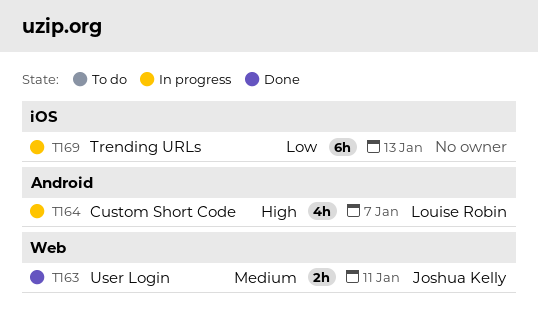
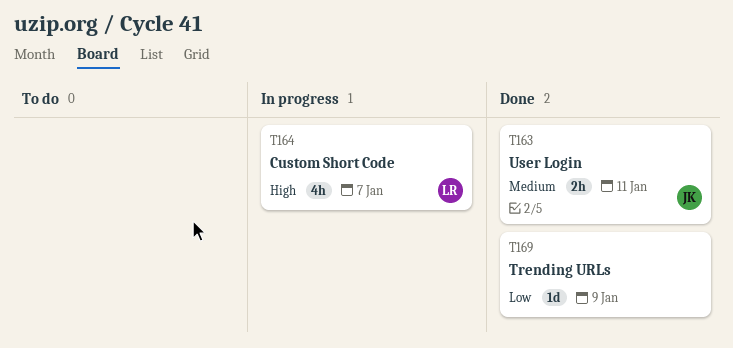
T169, status: In progress -> Done
T169, estimate: 6h -> 1d
T169, due: Jan 13 -> Jan 9

